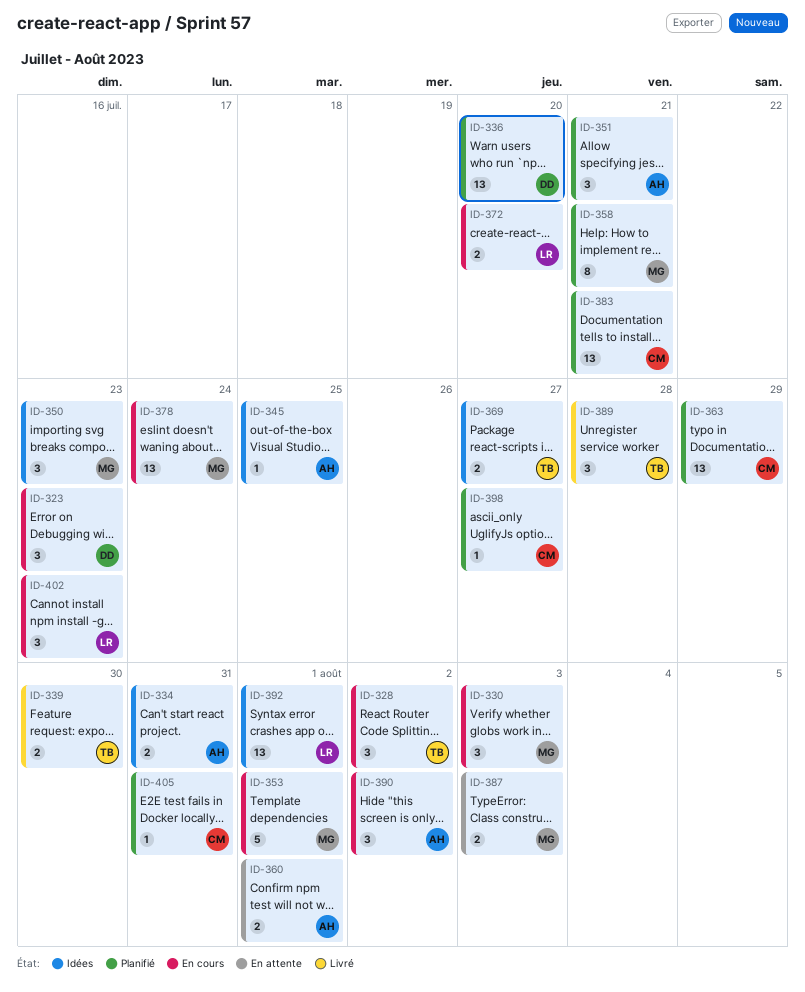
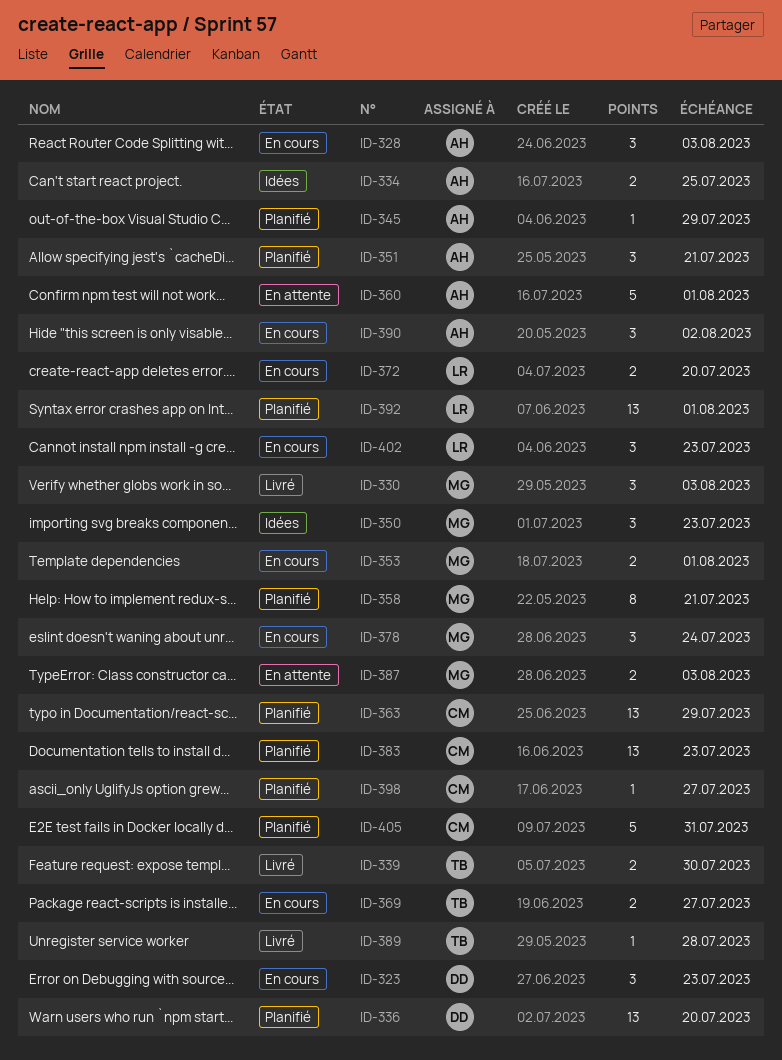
ID-328, owner: TB -> AH
ID-328, due: Aug 2 -> Aug 3
ID-330, status: En cours -> Livré
ID-334, due: Jul 31 -> Jul 25
ID-345, status: Idées -> Planifié
ID-345, due: Jul 25 -> Jul 29
ID-353, estimate: 5 -> 2
ID-360, estimate: 2 -> 5
ID-369, status: Idées -> En cours
ID-378, estimate: 13 -> 3
ID-383, due: Jul 21 -> Jul 23
ID-389, estimate: 3 -> 1
ID-392, status: Idées -> Planifié
ID-405, estimate: 1 -> 5

